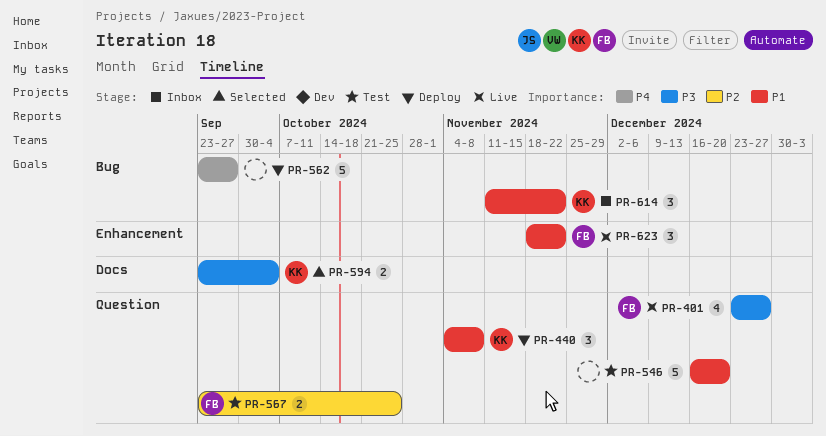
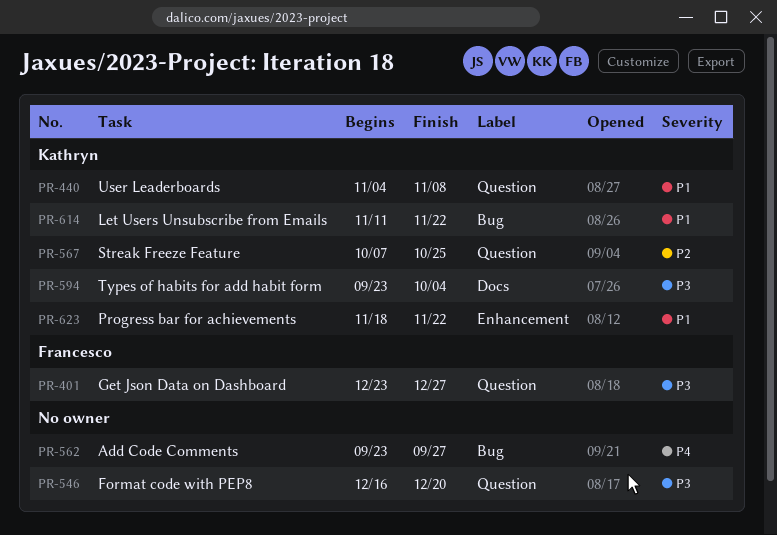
PR-546, priority: P1 -> P3
PR-567, owner: Francesco -> Kathryn
PR-567, start: Sep 23 -> Oct 7
PR-623, owner: Francesco -> Kathryn

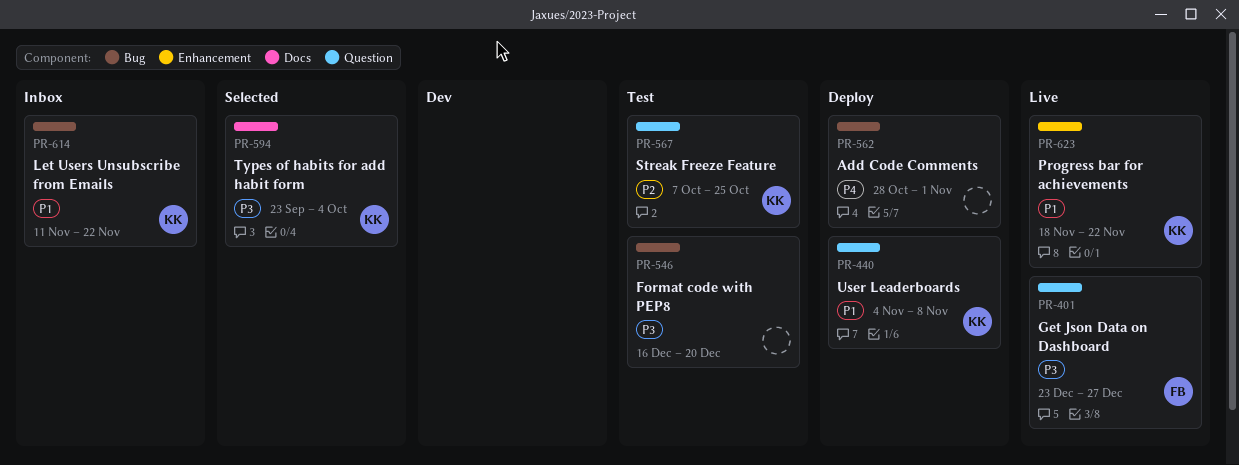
PR-546, label: Question -> Bug
PR-562, start: Sep 23 -> Oct 28
PR-562, due: Sep 27 -> Nov 1

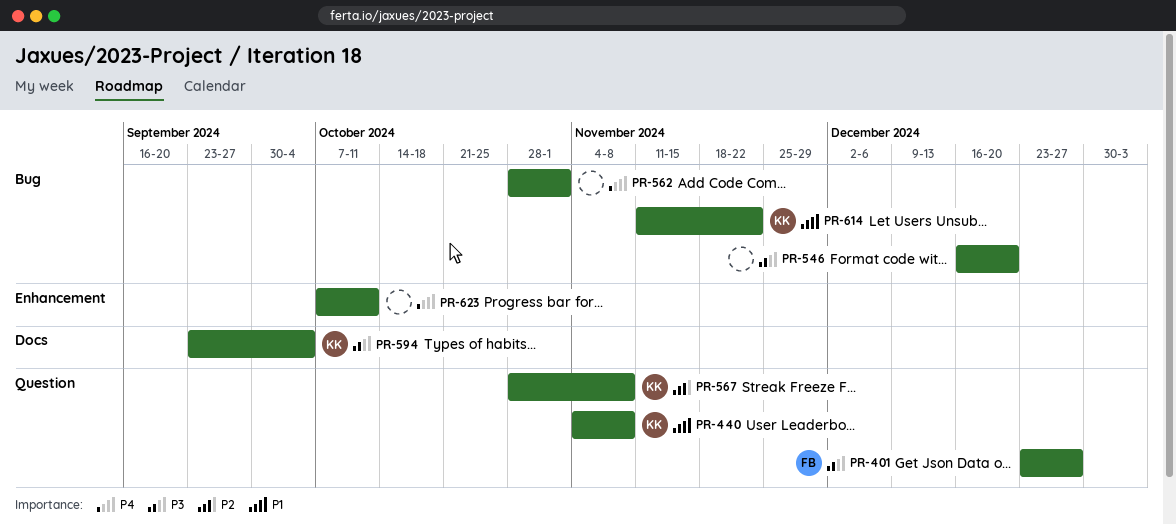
PR-567, start: Oct 7 -> Oct 28
PR-567, due: Oct 25 -> Nov 8
PR-623, owner: KK -> none
PR-623, priority: P1 -> P4
PR-623, start: Nov 18 -> Oct 7
PR-623, due: Nov 22 -> Oct 11

